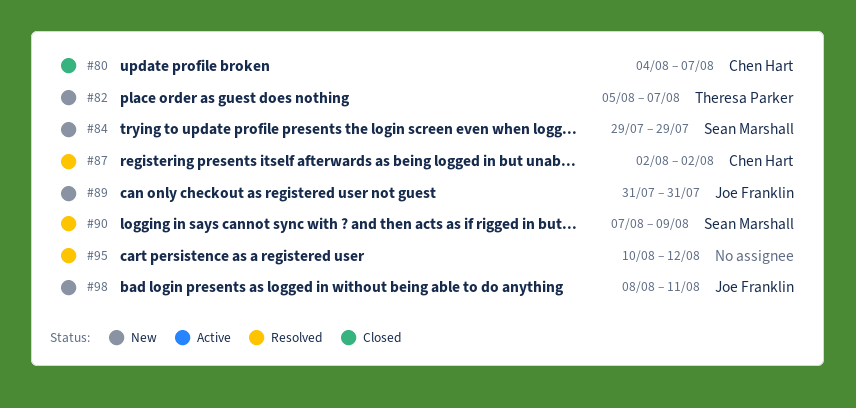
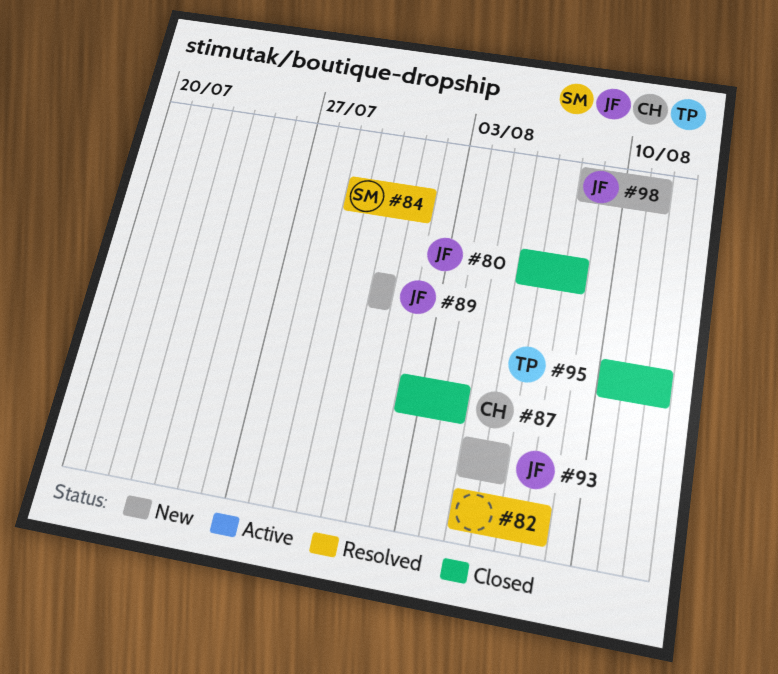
#80, owner: Chen Hart -> Joe Franklin
#80, start: Aug 4 -> Aug 6
#80, due: Aug 7 -> Aug 8
#82, status: New -> Resolved
#82, owner: Theresa Parker -> none
#82, due: Aug 7 -> Aug 8
#84, status: New -> Resolved
#84, due: Jul 29 -> Aug 1
#87, status: Resolved -> Closed
#87, due: Aug 2 -> Aug 4
#90: present -> none
#93: none -> present
#95, status: Resolved -> Closed
#95, owner: none -> Theresa Parker

